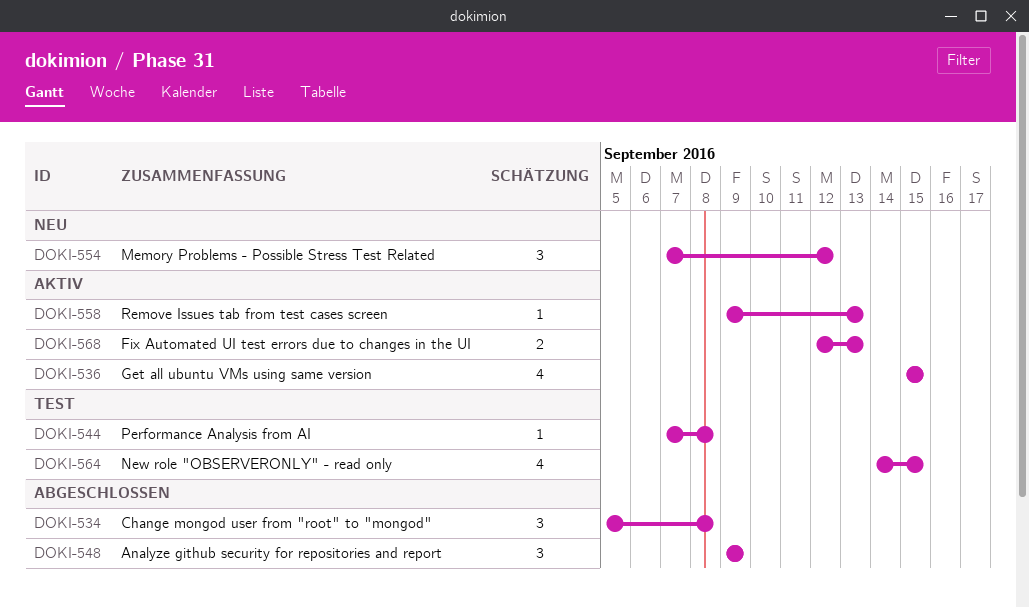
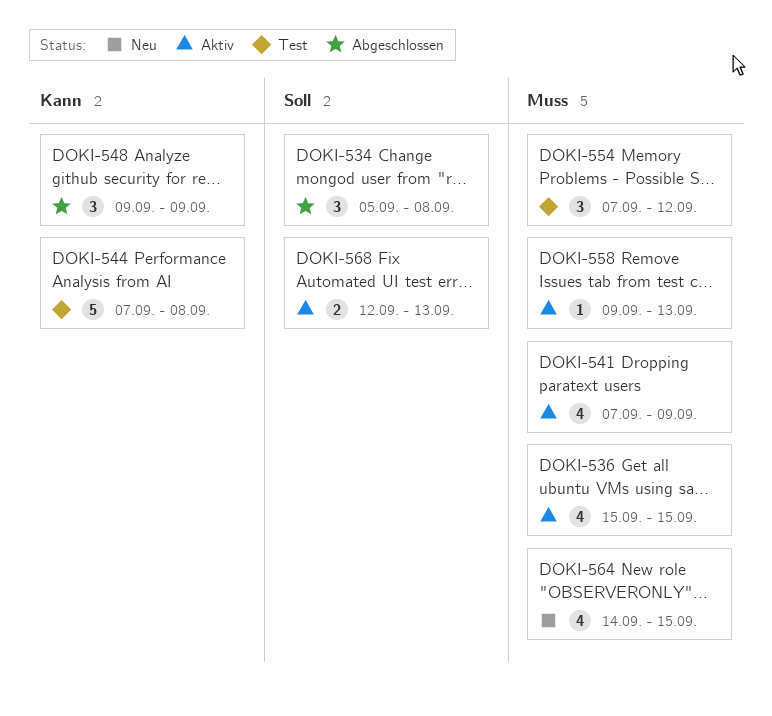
DOKI-541: none -> present
DOKI-544, estimate: 1 -> 5
DOKI-554, status: Neu -> Test
DOKI-564, status: Test -> Neu

